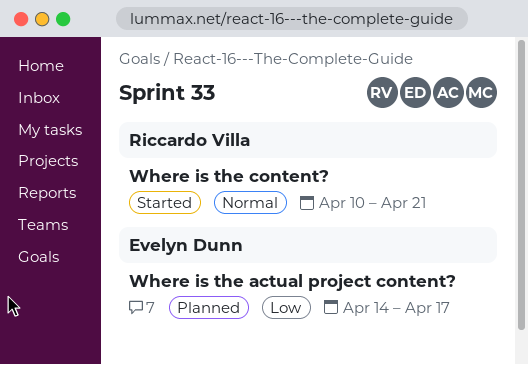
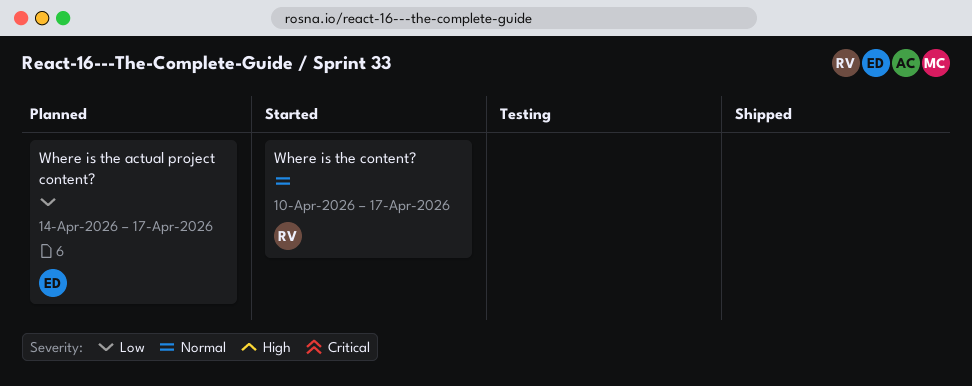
Where is the content?, due: Apr 21 -> Apr 17

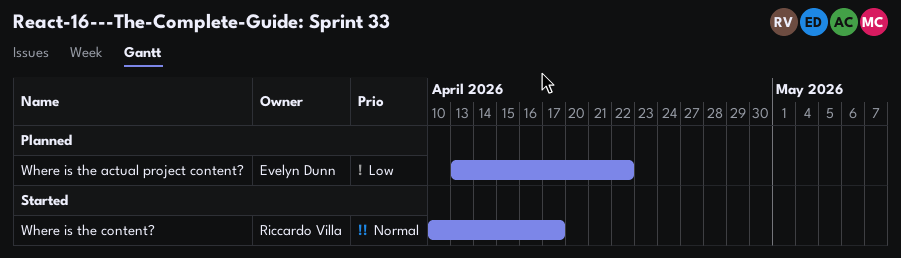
Where is the actual project content?, start: Apr 14 -> Apr 13
Where is the actual project content?, due: Apr 17 -> Apr 22

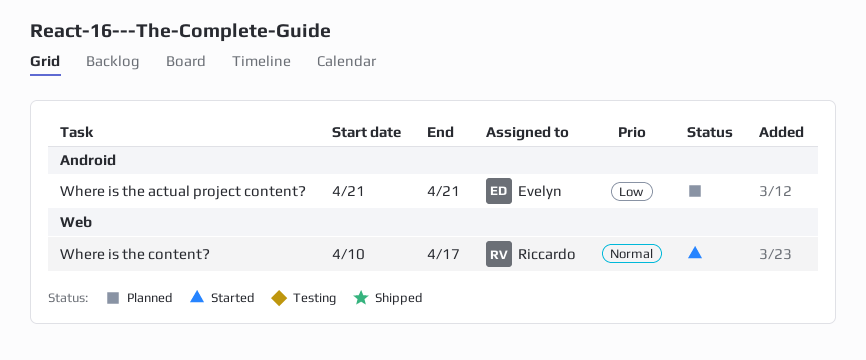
Where is the actual project content?, start: Apr 13 -> Apr 21
Where is the actual project content?, due: Apr 22 -> Apr 21

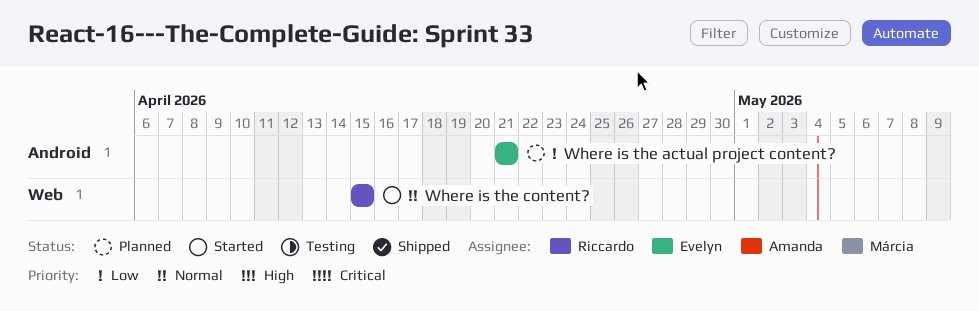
Where is the content?, start: Apr 10 -> Apr 15
Where is the content?, due: Apr 17 -> Apr 15

